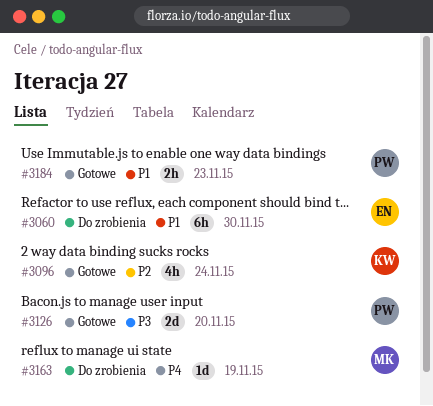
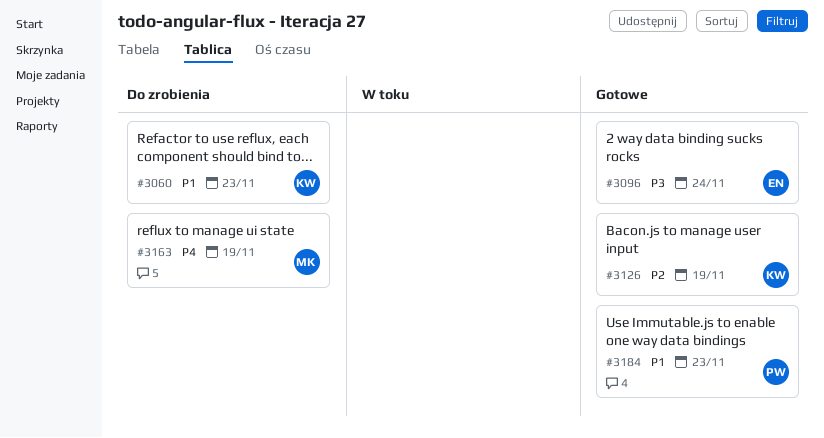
#3060, owner: EN -> KW
#3060, due: Nov 30 -> Nov 23
#3096, owner: KW -> EN
#3096, priority: P2 -> P3
#3126, owner: PW -> KW
#3126, priority: P3 -> P2
#3126, due: Nov 20 -> Nov 19

